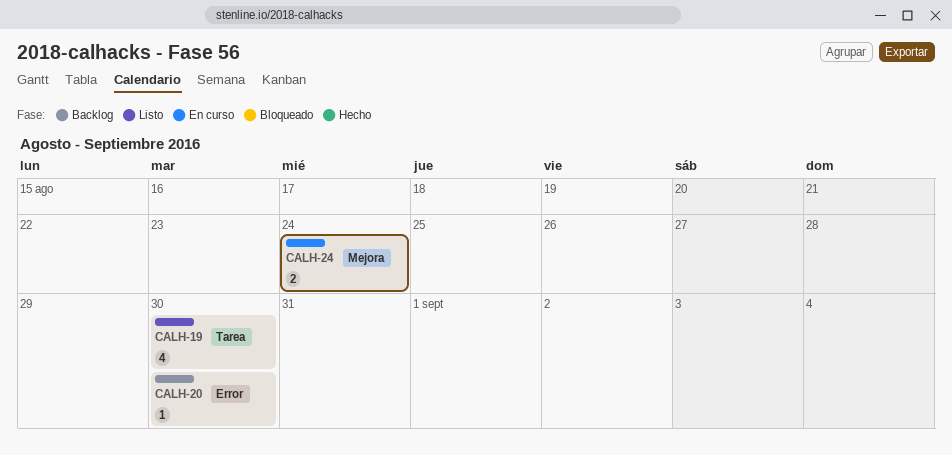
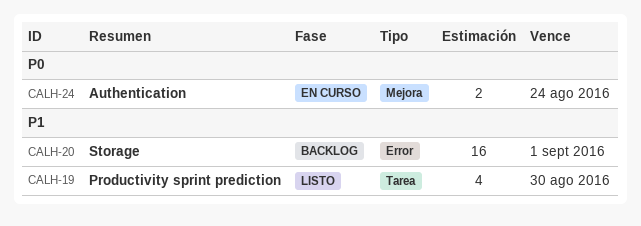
CALH-20, estimate: 1 -> 16
CALH-20, due: Aug 30 -> Sep 1

